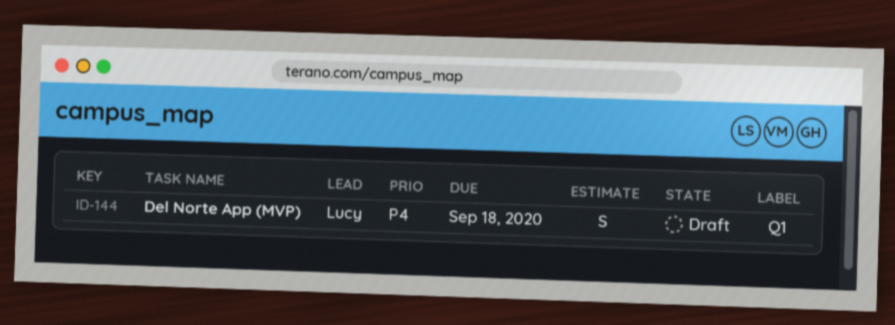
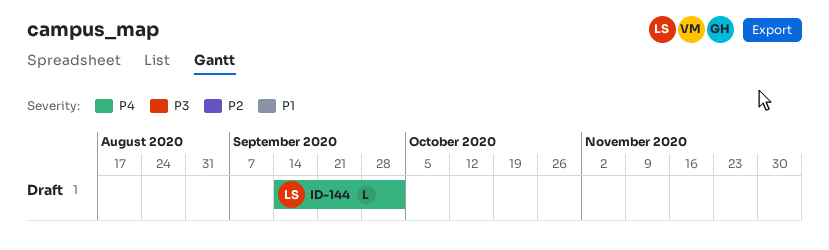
ID-144, estimate: S -> L
ID-144, due: Sep 18 -> Oct 2

